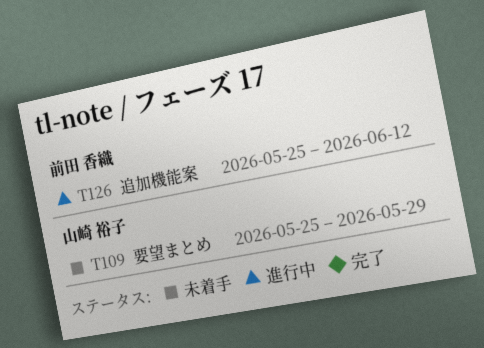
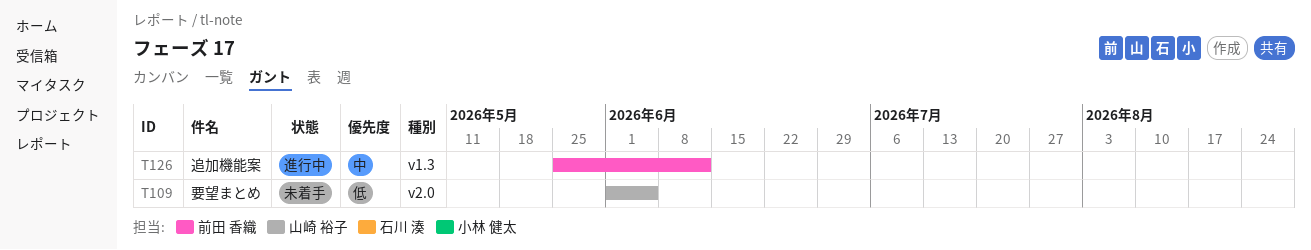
T109, start: May 25 -> Jun 1
T109, due: May 29 -> Jun 5

